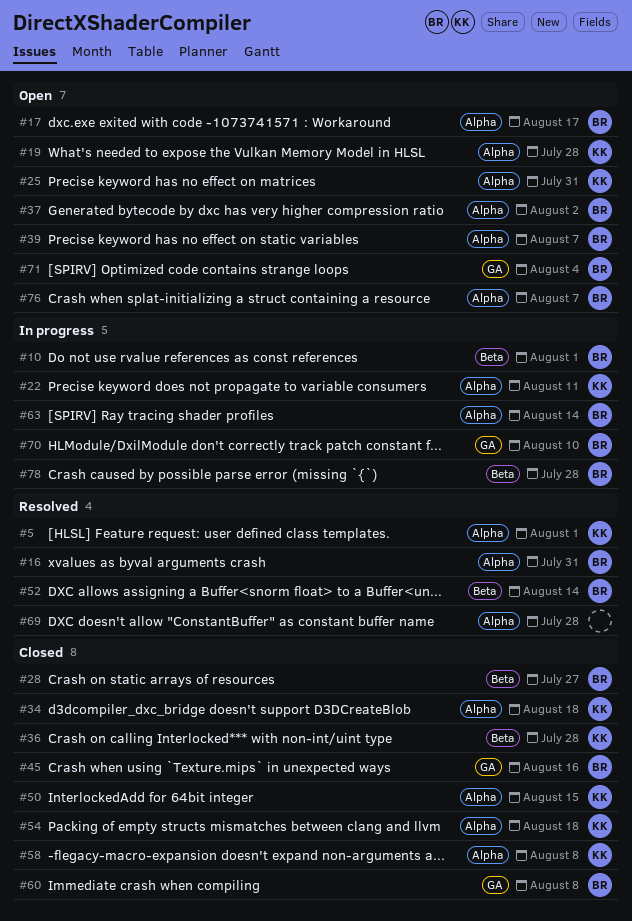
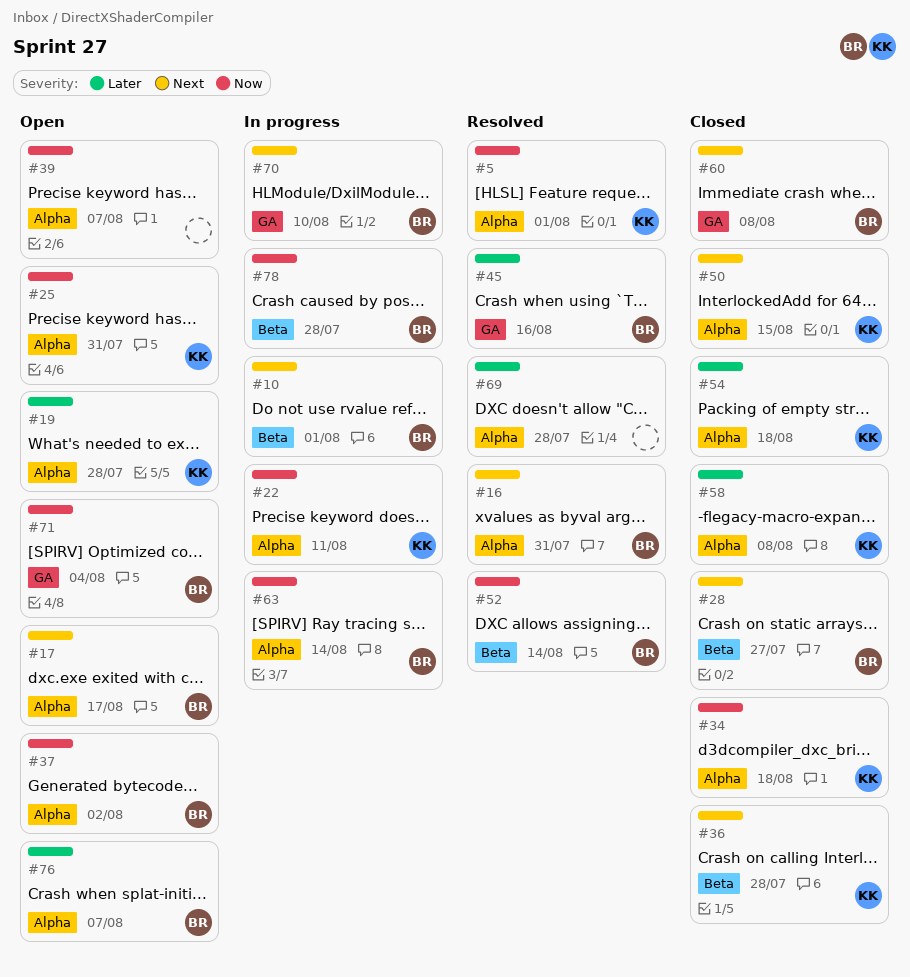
#39, owner: BR -> none
#45, status: Closed -> Resolved

